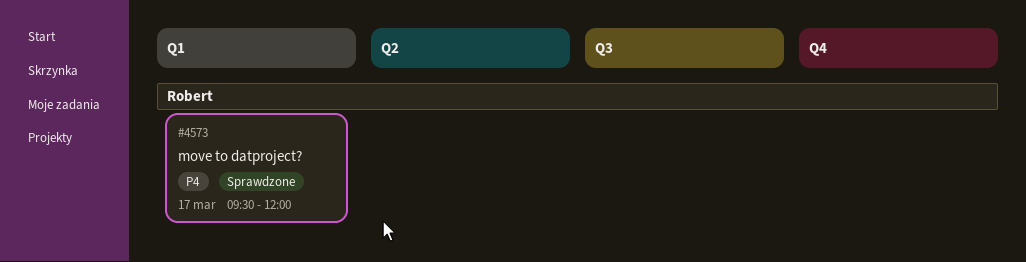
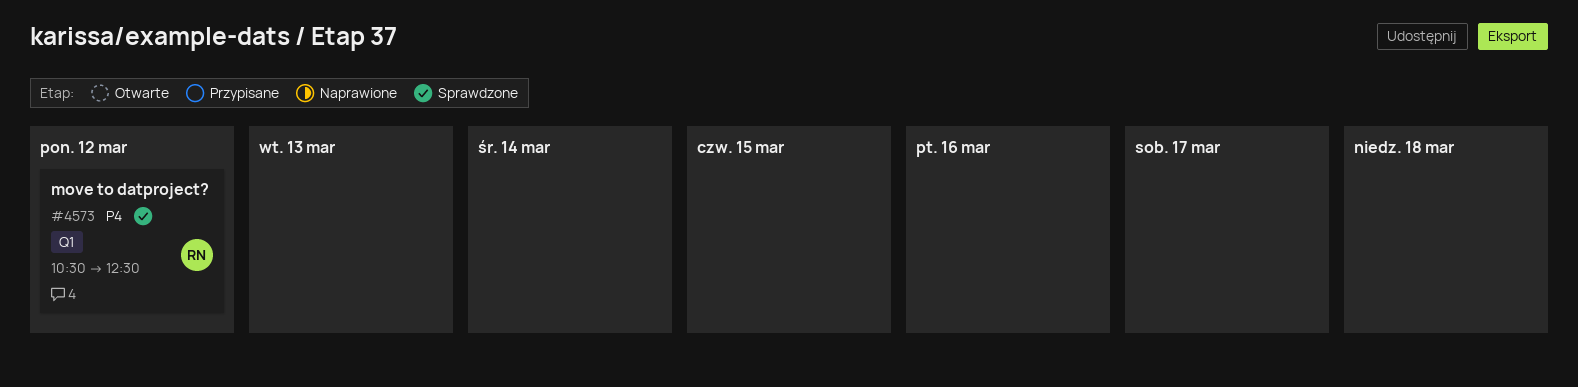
#4573, day: Mar 17 -> Mar 12
#4573, begins: 09:30 -> 10:30
#4573, ends: 12:00 -> 12:30

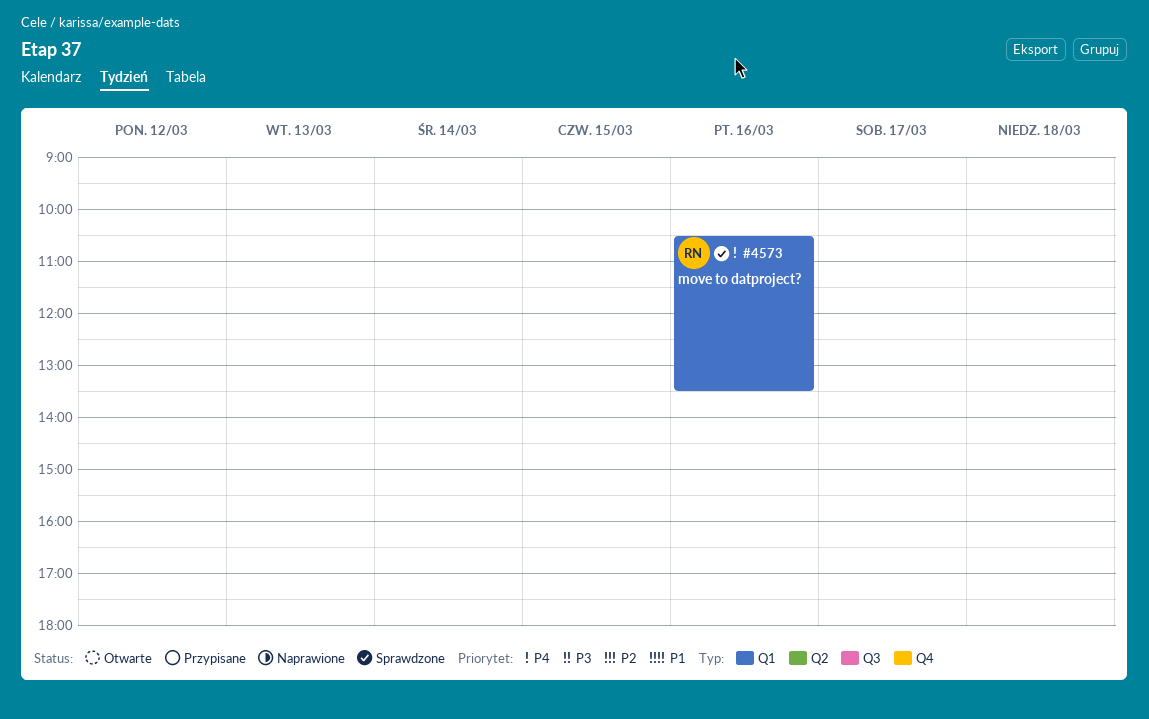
#4573, day: Mar 12 -> Mar 16
#4573, ends: 12:30 -> 13:30

